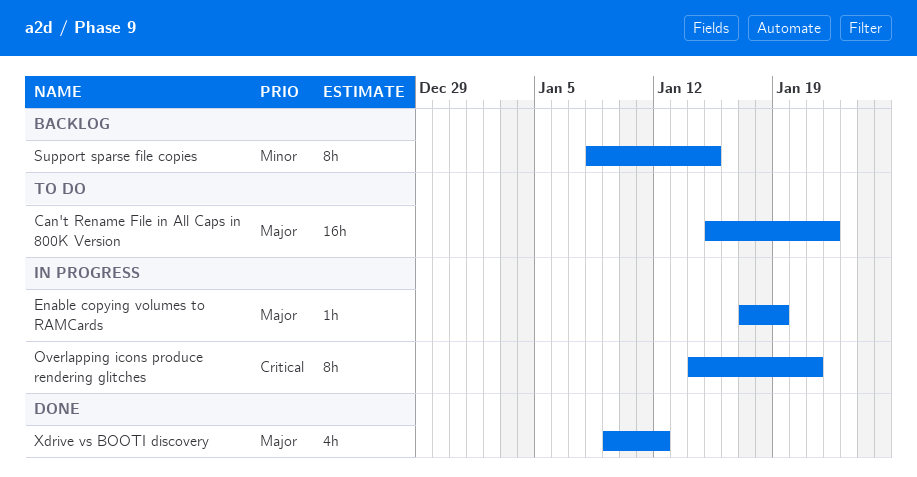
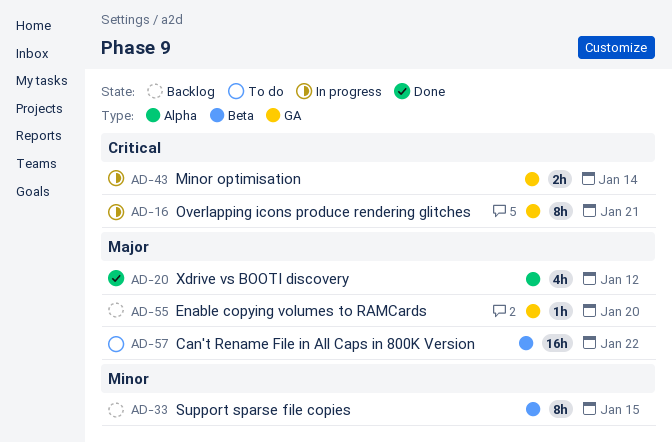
Enable copying volumes to RAMCards, status: In progress -> Backlog
Enable copying volumes to RAMCards, due: Jan 19 -> Jan 20
Minor optimisation: none -> present

